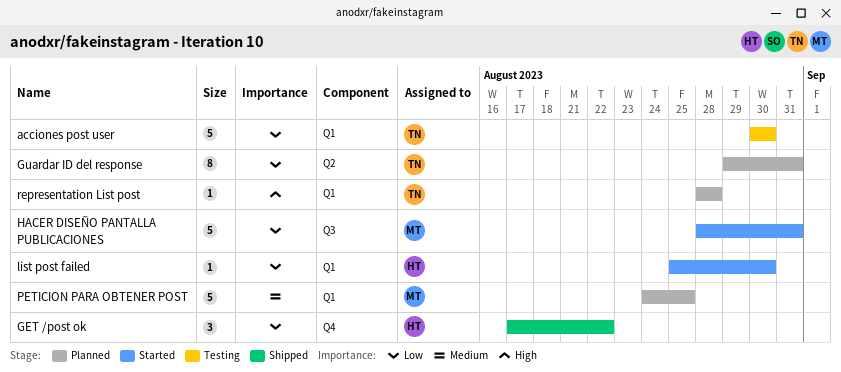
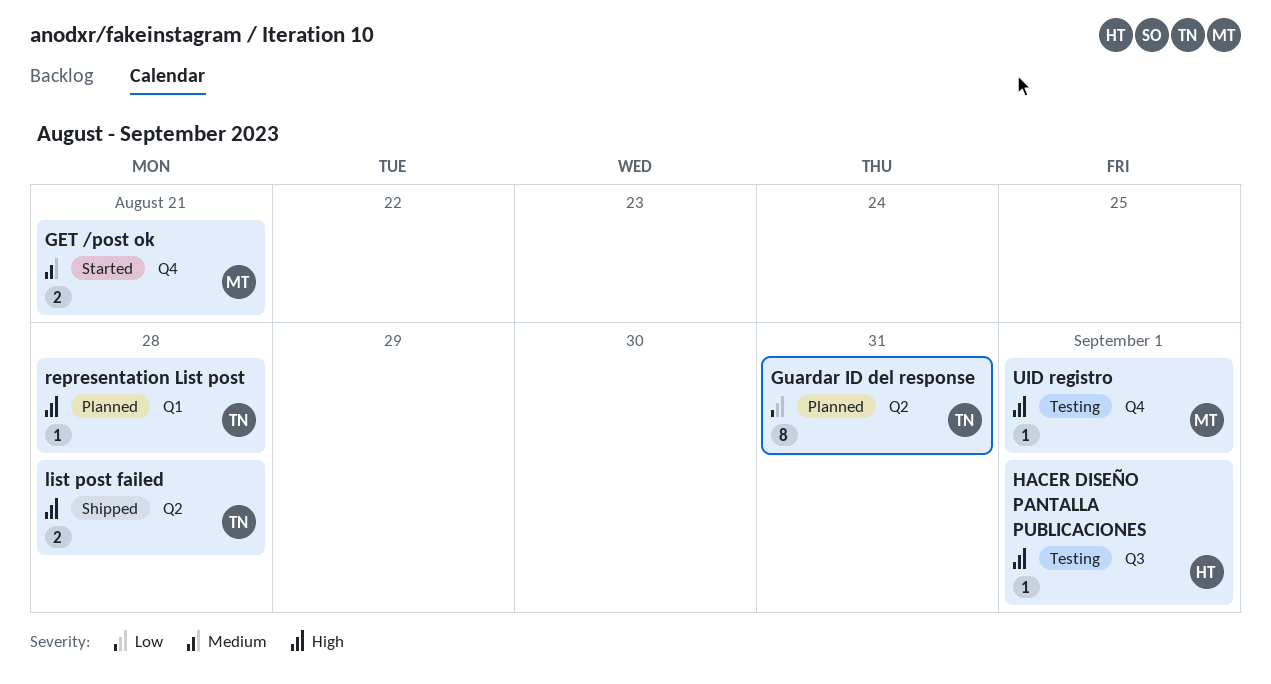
acciones post user: present -> none
GET /post ok, status: Shipped -> Started
GET /post ok, owner: HT -> MT
GET /post ok, priority: Low -> Medium
GET /post ok, estimate: 3 -> 2
GET /post ok, due: Aug 22 -> Aug 21
HACER DISEÑO PANTALLA PUBLICACIONES, status: Started -> Testing
HACER DISEÑO PANTALLA PUBLICACIONES, owner: MT -> HT
HACER DISEÑO PANTALLA PUBLICACIONES, priority: Low -> High
HACER DISEÑO PANTALLA PUBLICACIONES, estimate: 5 -> 1
HACER DISEÑO PANTALLA PUBLICACIONES, due: Aug 31 -> Sep 1
list post failed, status: Started -> Shipped
list post failed, owner: HT -> TN
list post failed, priority: Low -> High
list post failed, label: Q1 -> Q2
list post failed, estimate: 1 -> 2
list post failed, due: Aug 30 -> Aug 28
PETICION PARA OBTENER POST: present -> none
UID registro: none -> present

